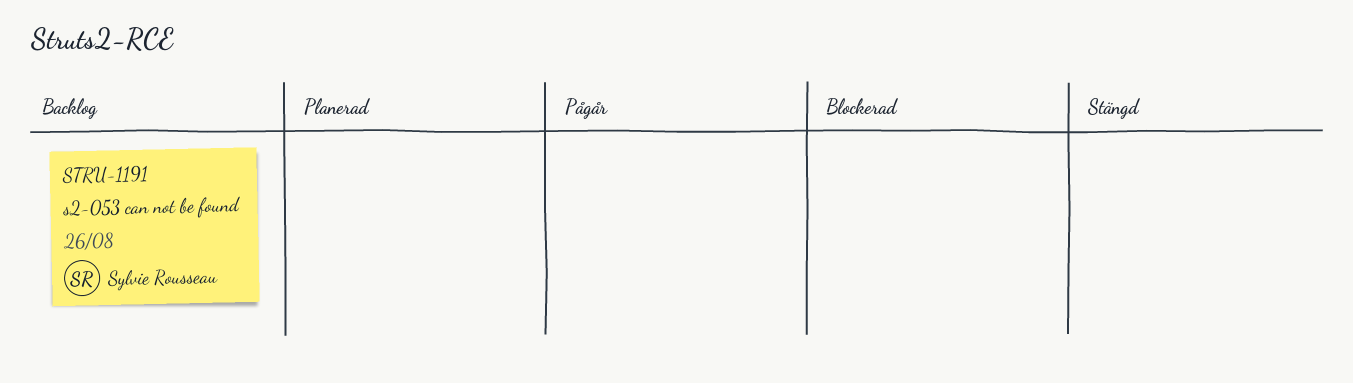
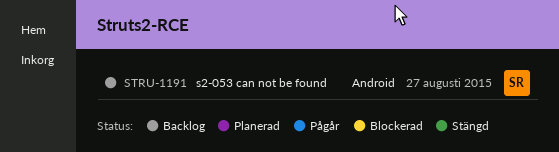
STRU-1191, due: Aug 26 -> Aug 27

